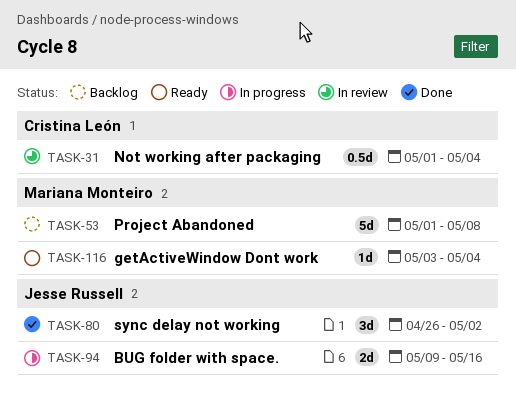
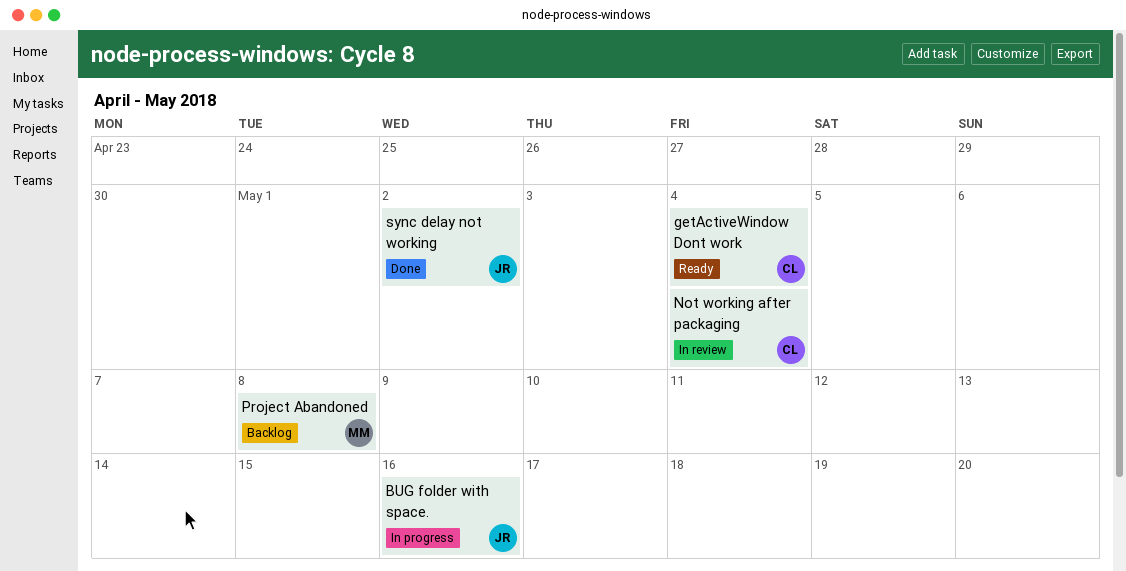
getActiveWindow Dont work, owner: Mariana Monteiro -> Cristina León

